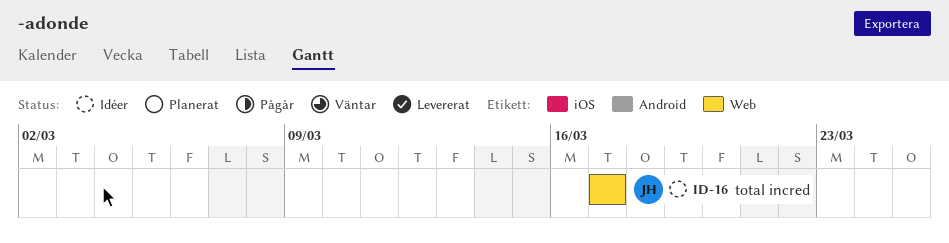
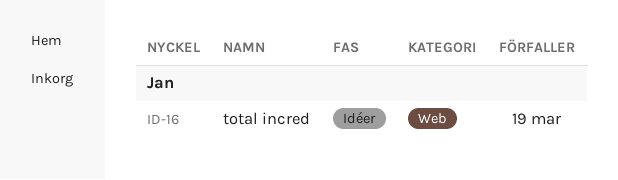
ID-16, due: Mar 17 -> Mar 19

